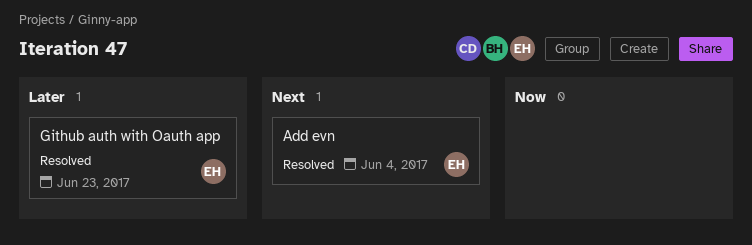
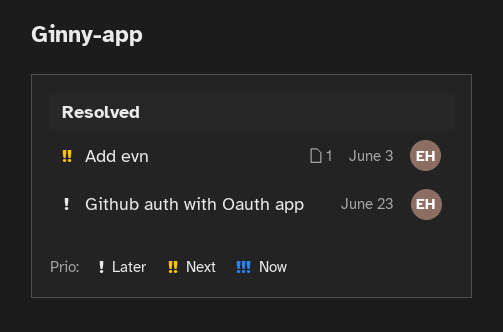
Add evn, due: Jun 4 -> Jun 3

